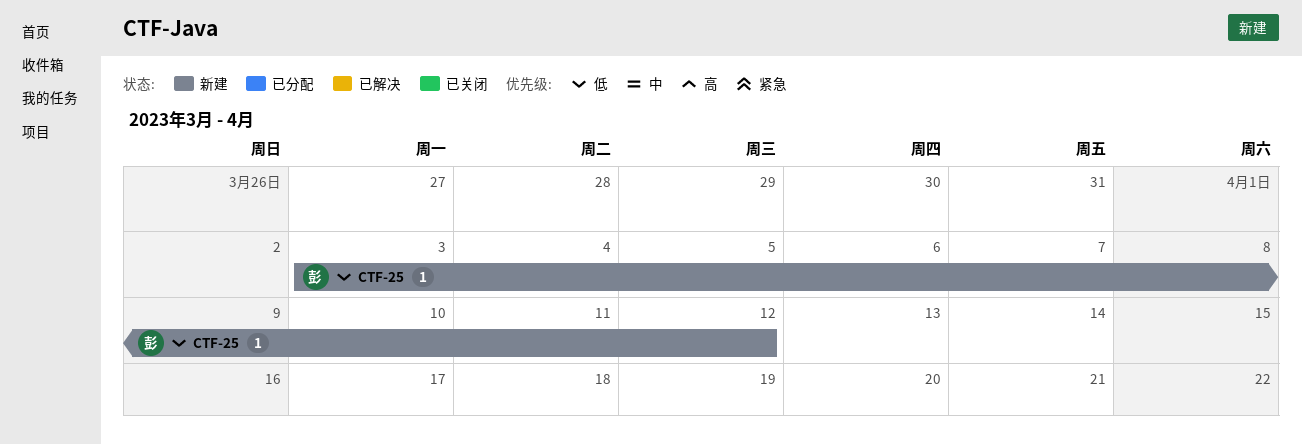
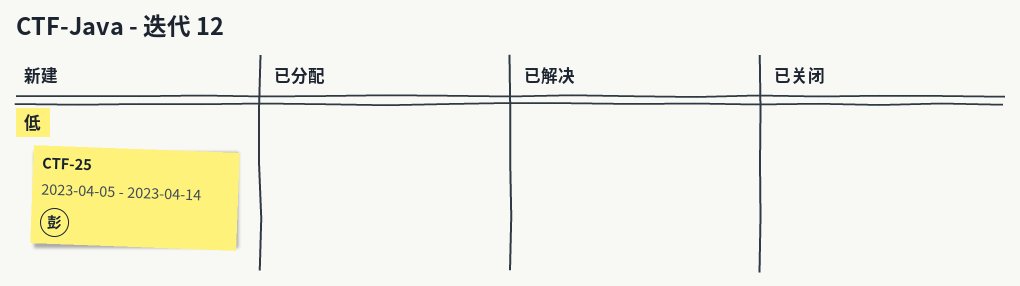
CTF-25, start: Apr 3 -> Apr 5
CTF-25, due: Apr 12 -> Apr 14

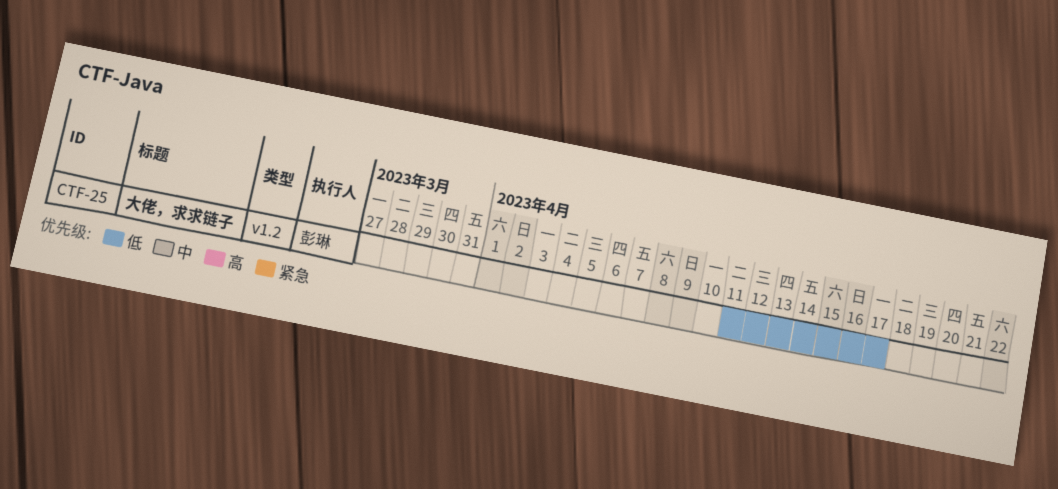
CTF-25, start: Apr 5 -> Apr 11
CTF-25, due: Apr 14 -> Apr 17

